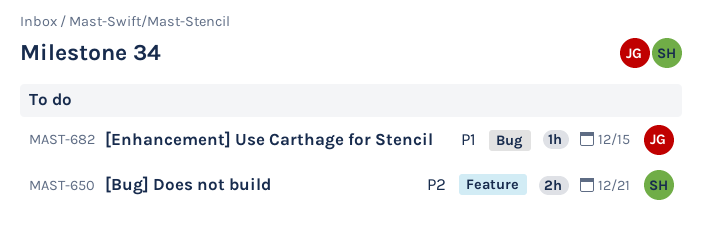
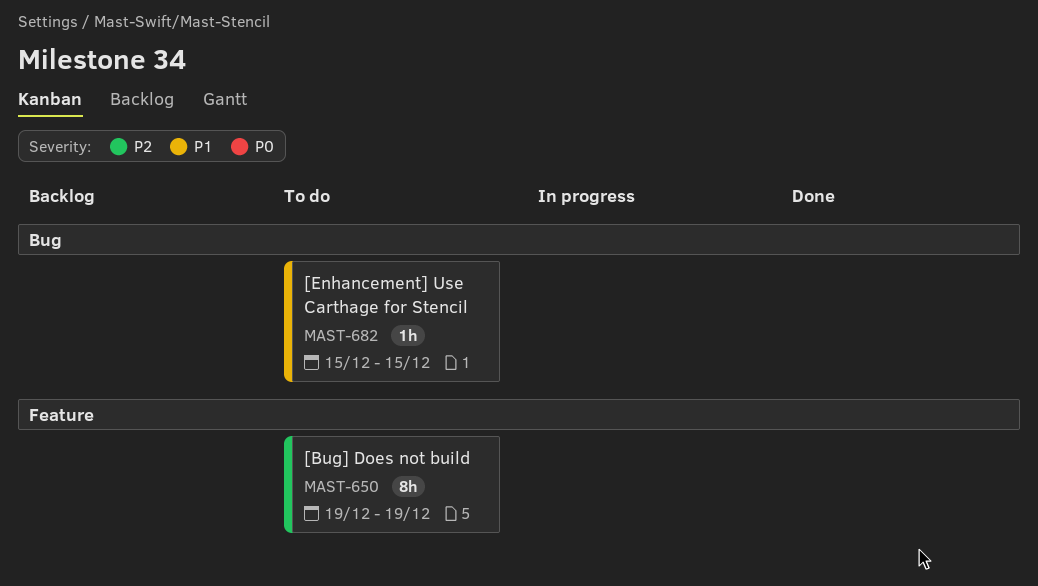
MAST-650, estimate: 2h -> 8h
MAST-650, due: Dec 21 -> Dec 19

